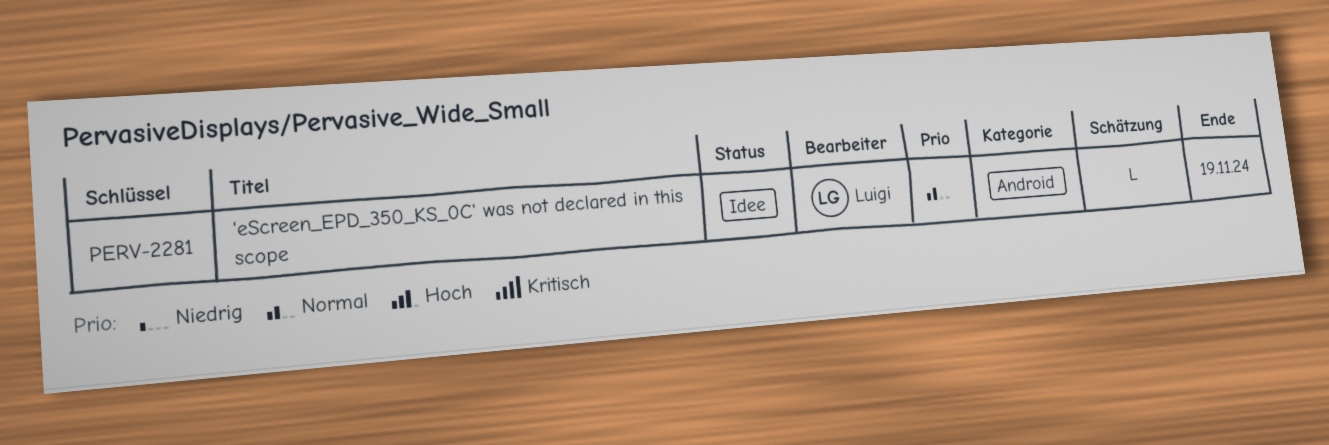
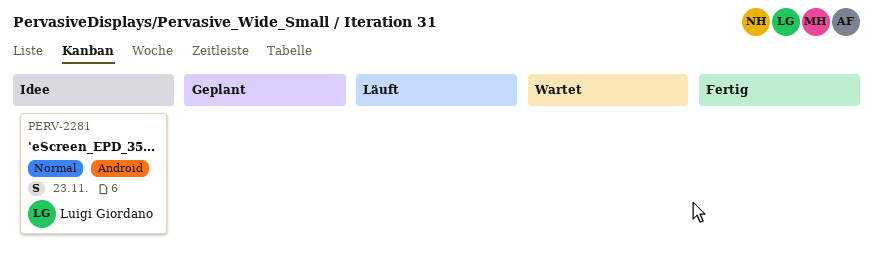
PERV-2281, estimate: L -> S
PERV-2281, due: Nov 19 -> Nov 23

